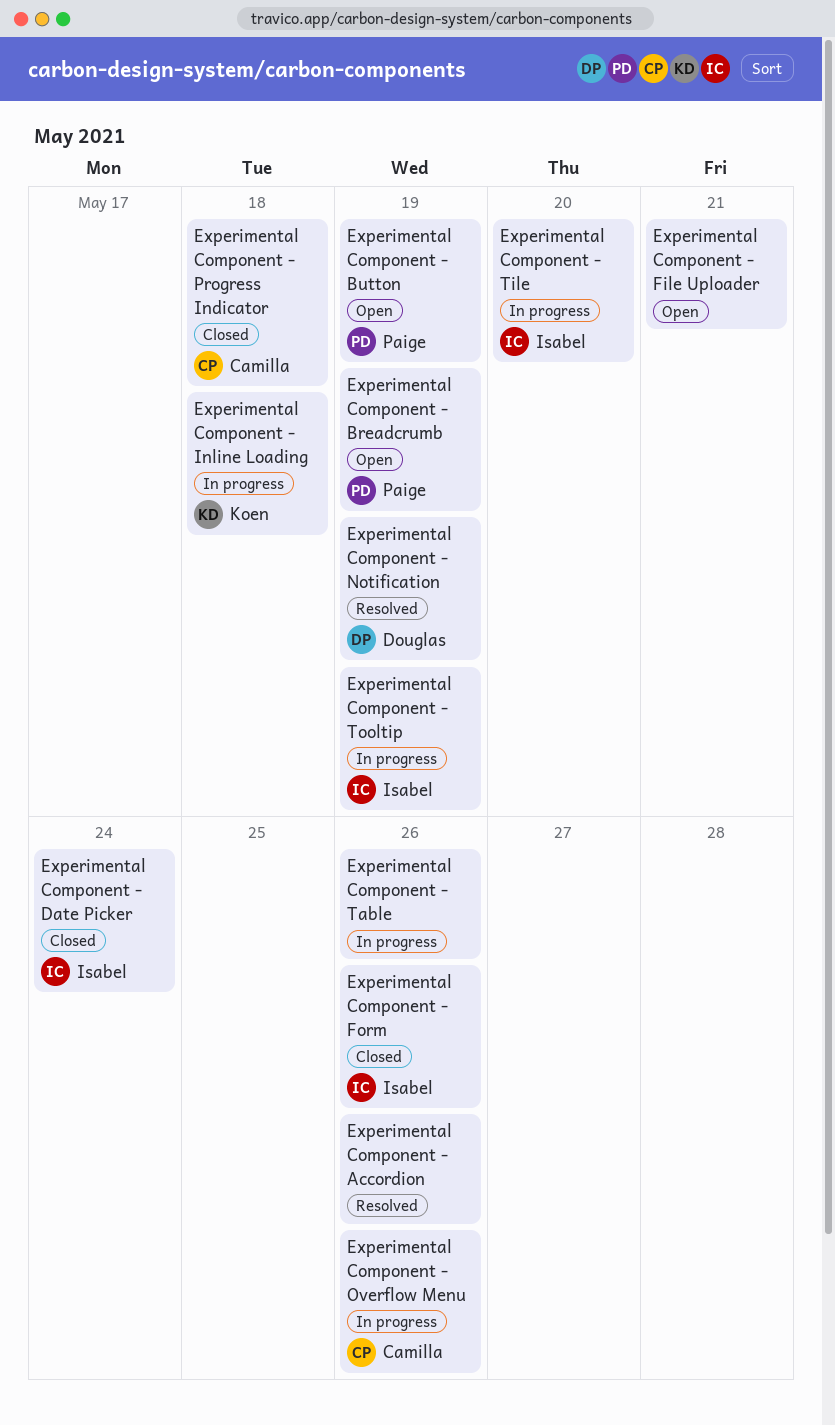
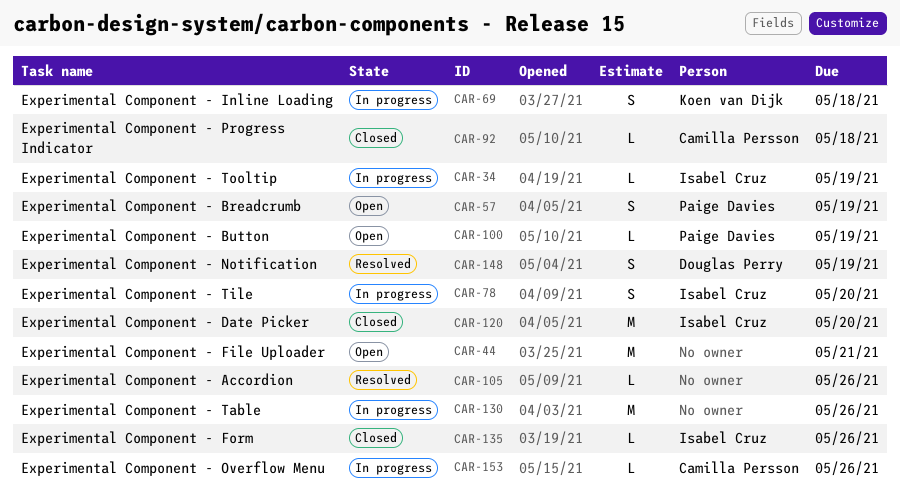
Experimental Component - Date Picker, due: May 24 -> May 20

